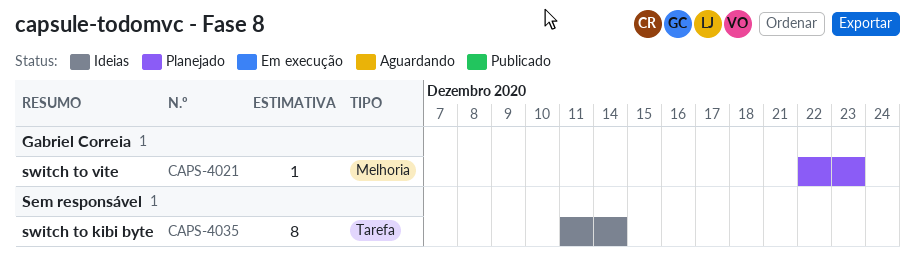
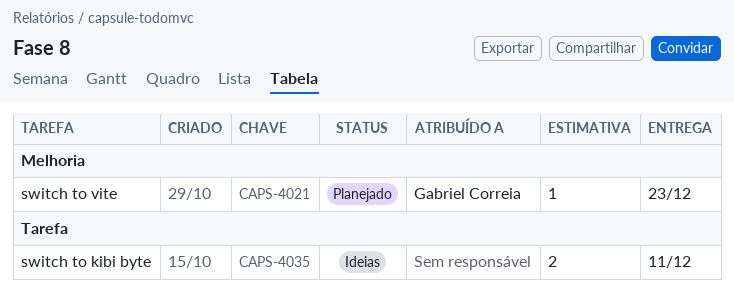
CAPS-4035, estimate: 8 -> 2
CAPS-4035, due: Dec 14 -> Dec 11

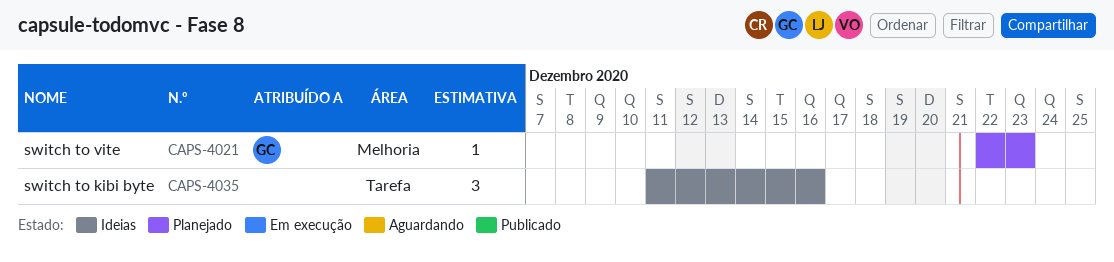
CAPS-4035, estimate: 2 -> 3
CAPS-4035, due: Dec 11 -> Dec 16

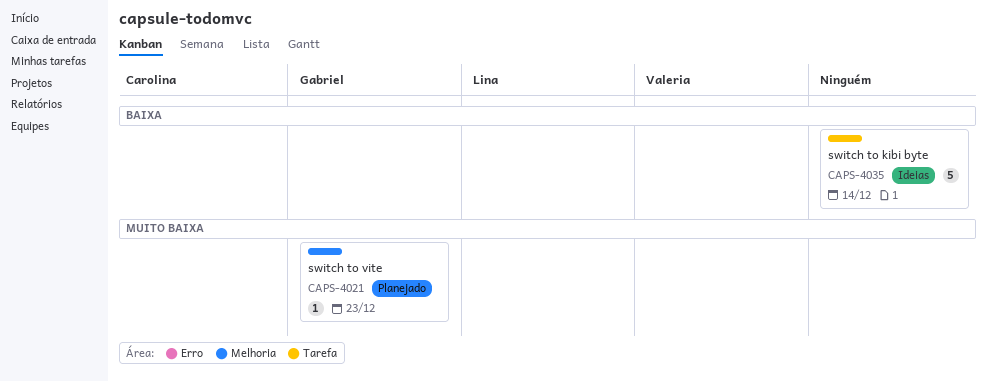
CAPS-4035, estimate: 3 -> 5
CAPS-4035, due: Dec 16 -> Dec 14

